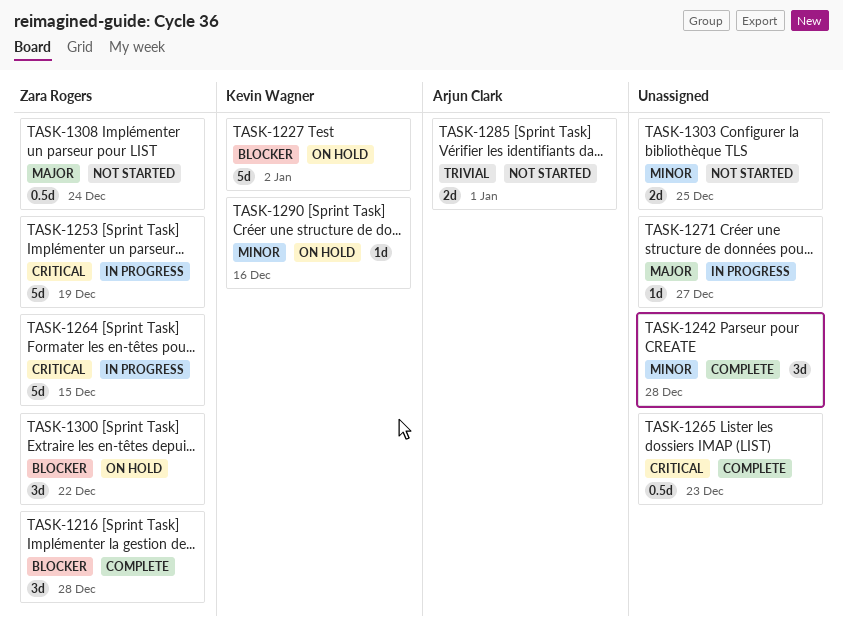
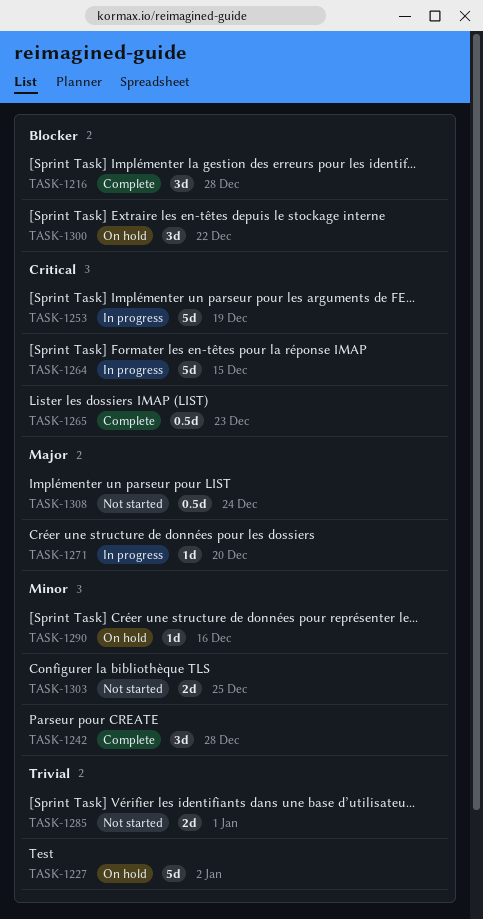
TASK-1227, priority: Blocker -> Trivial
TASK-1271, due: Dec 27 -> Dec 20

